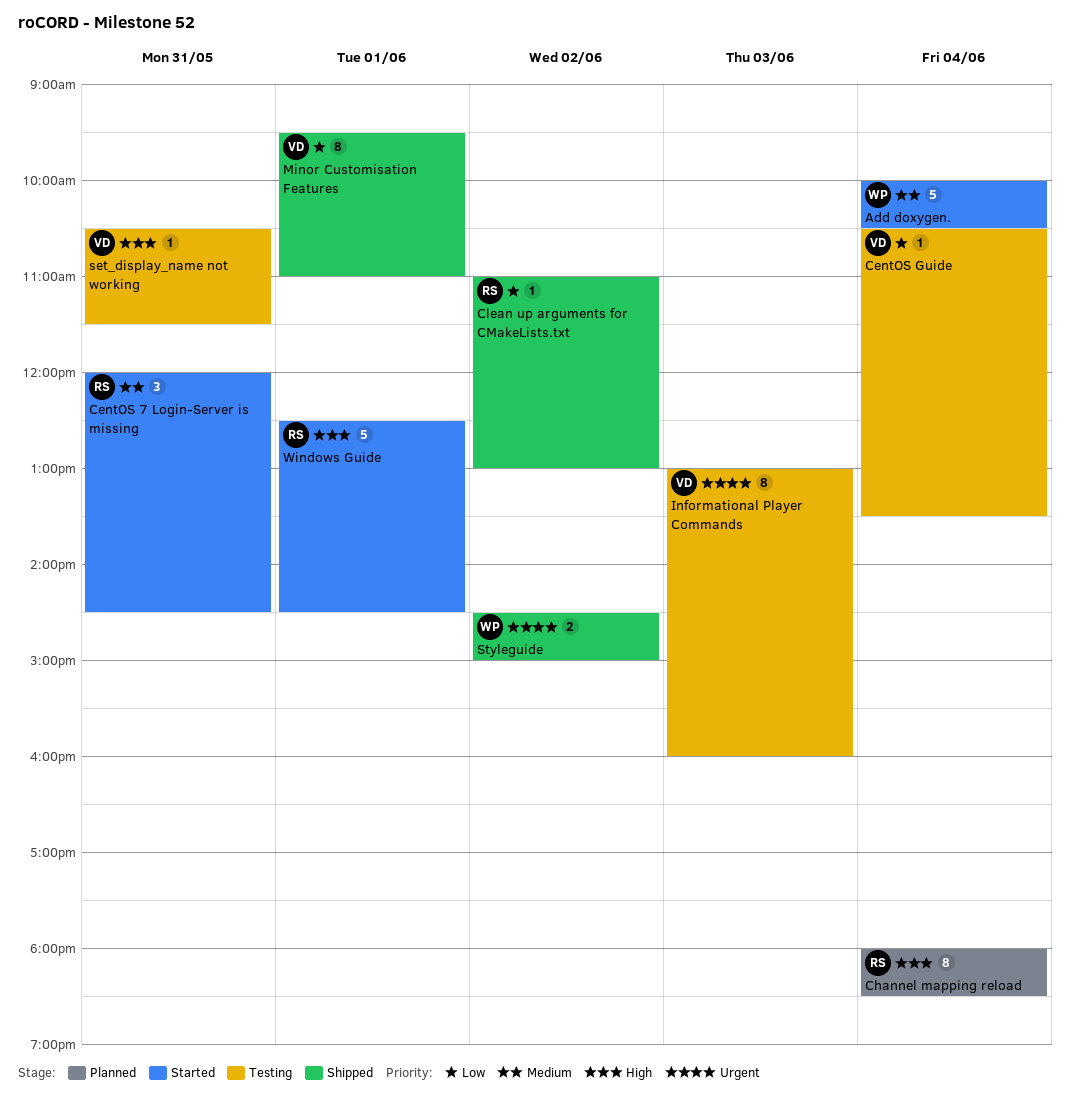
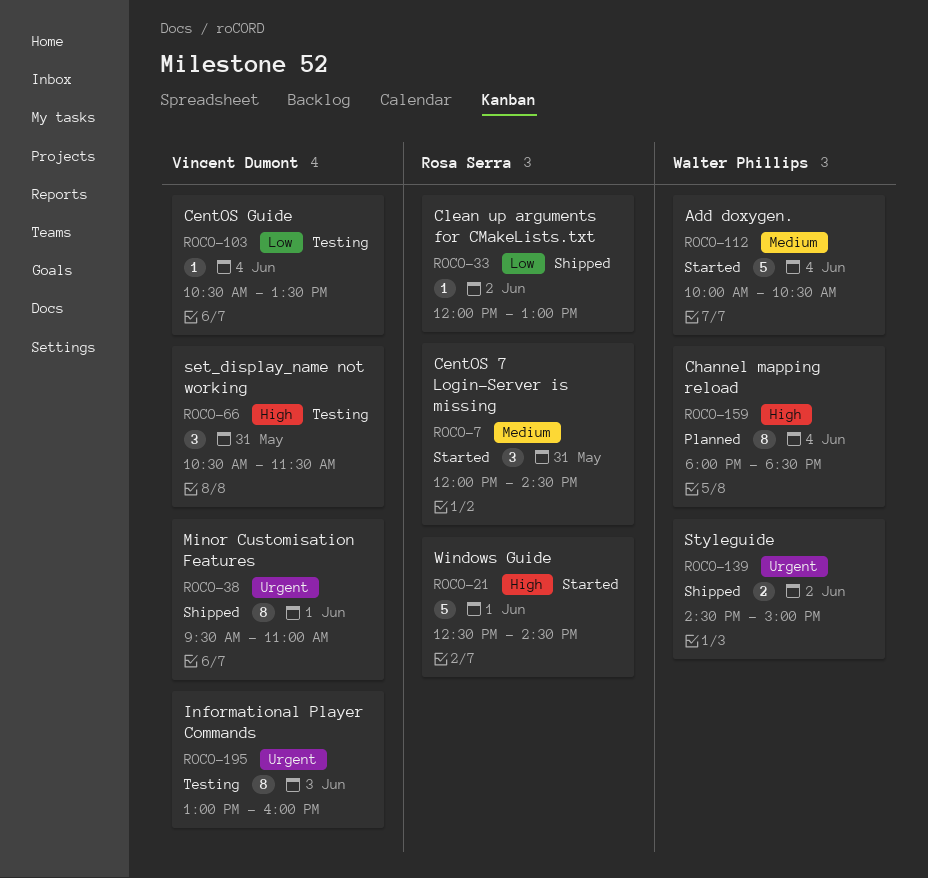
Channel mapping reload, owner: Rosa Serra -> Walter Phillips
Clean up arguments for CMakeLists.txt, begins: 11:00 -> 12:00
Minor Customisation Features, priority: Low -> Urgent
set_display_name not working, estimate: 1 -> 3

